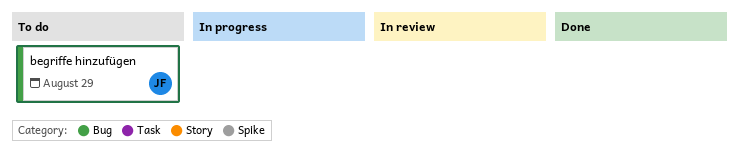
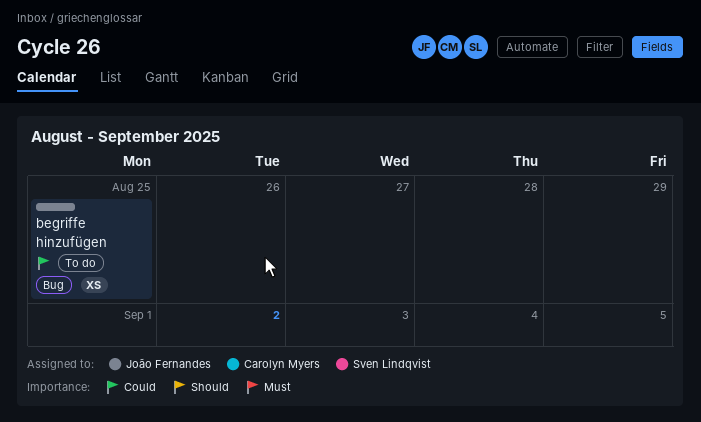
begriffe hinzufügen, due: Aug 29 -> Aug 25

